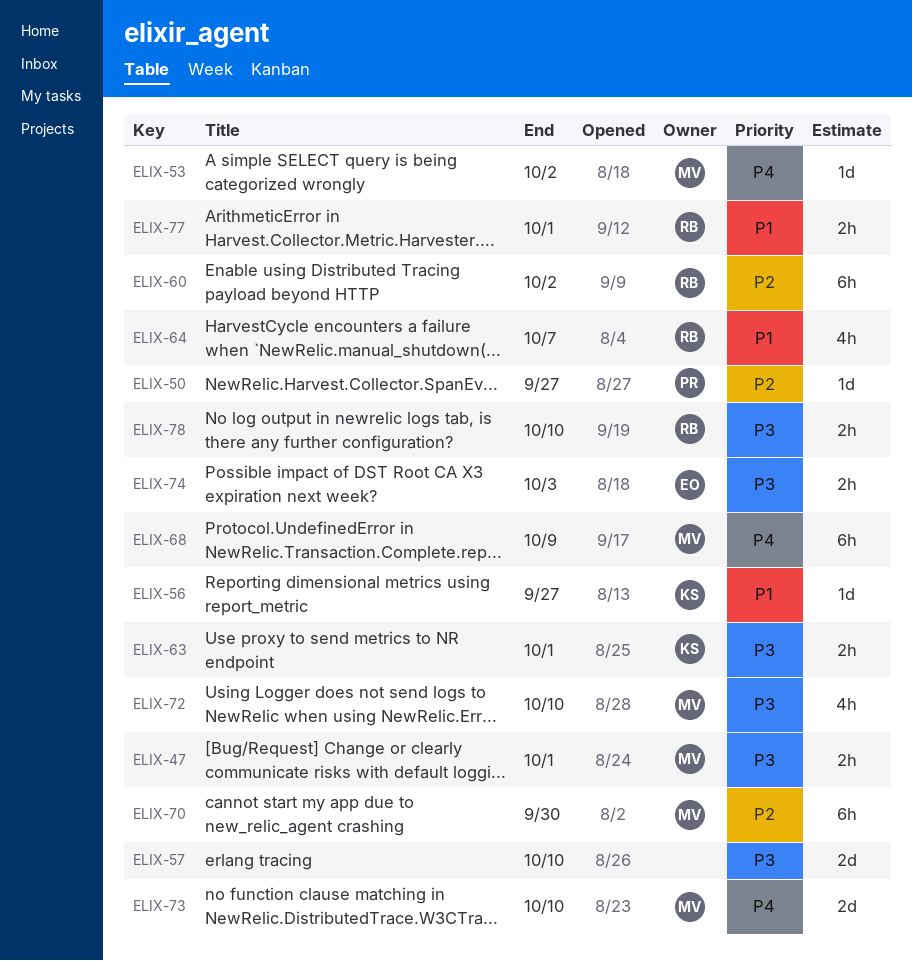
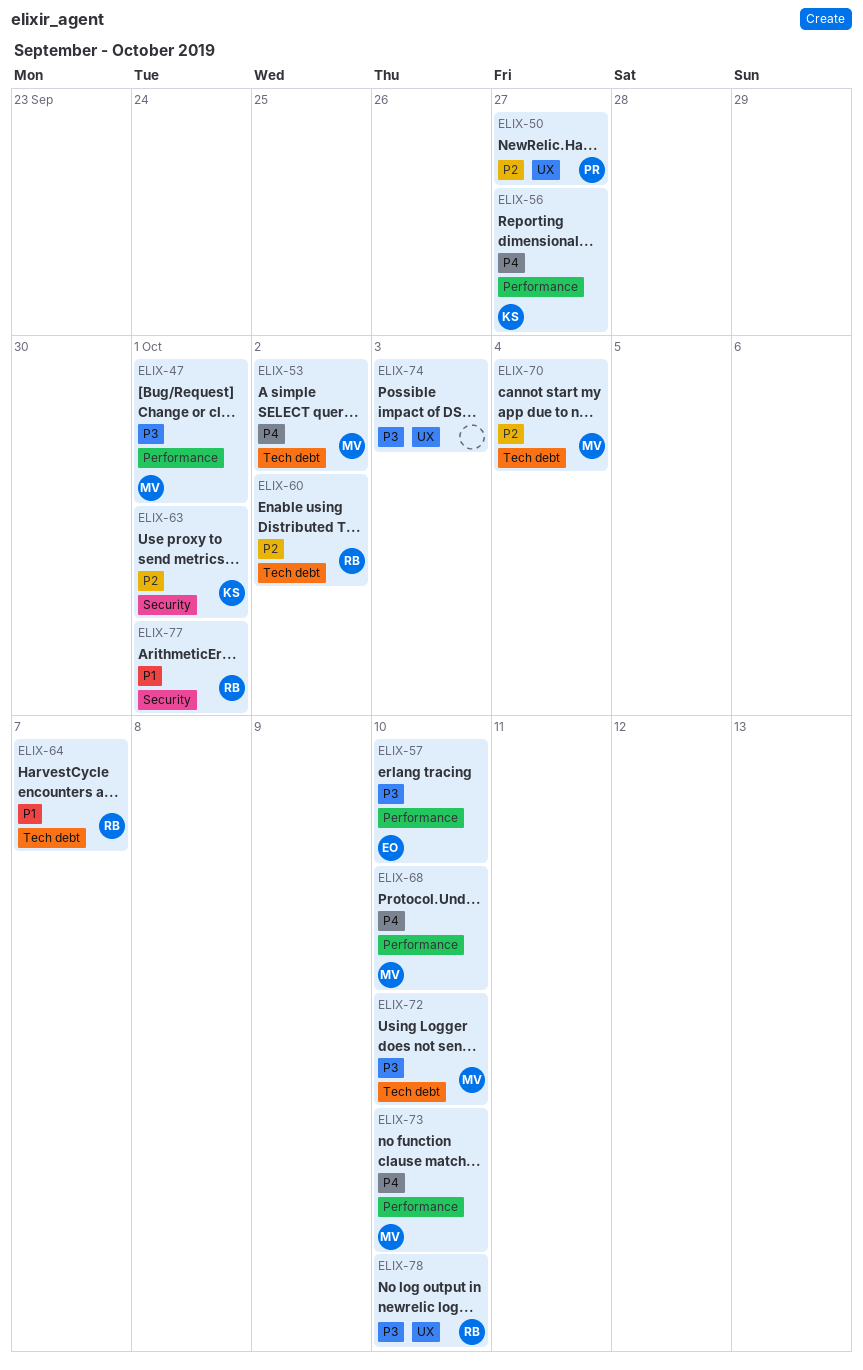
ELIX-56, priority: P1 -> P4
ELIX-57, owner: none -> EO
ELIX-63, priority: P3 -> P2
ELIX-68, due: Oct 9 -> Oct 10
ELIX-70, due: Sep 30 -> Oct 4
ELIX-74, owner: EO -> none

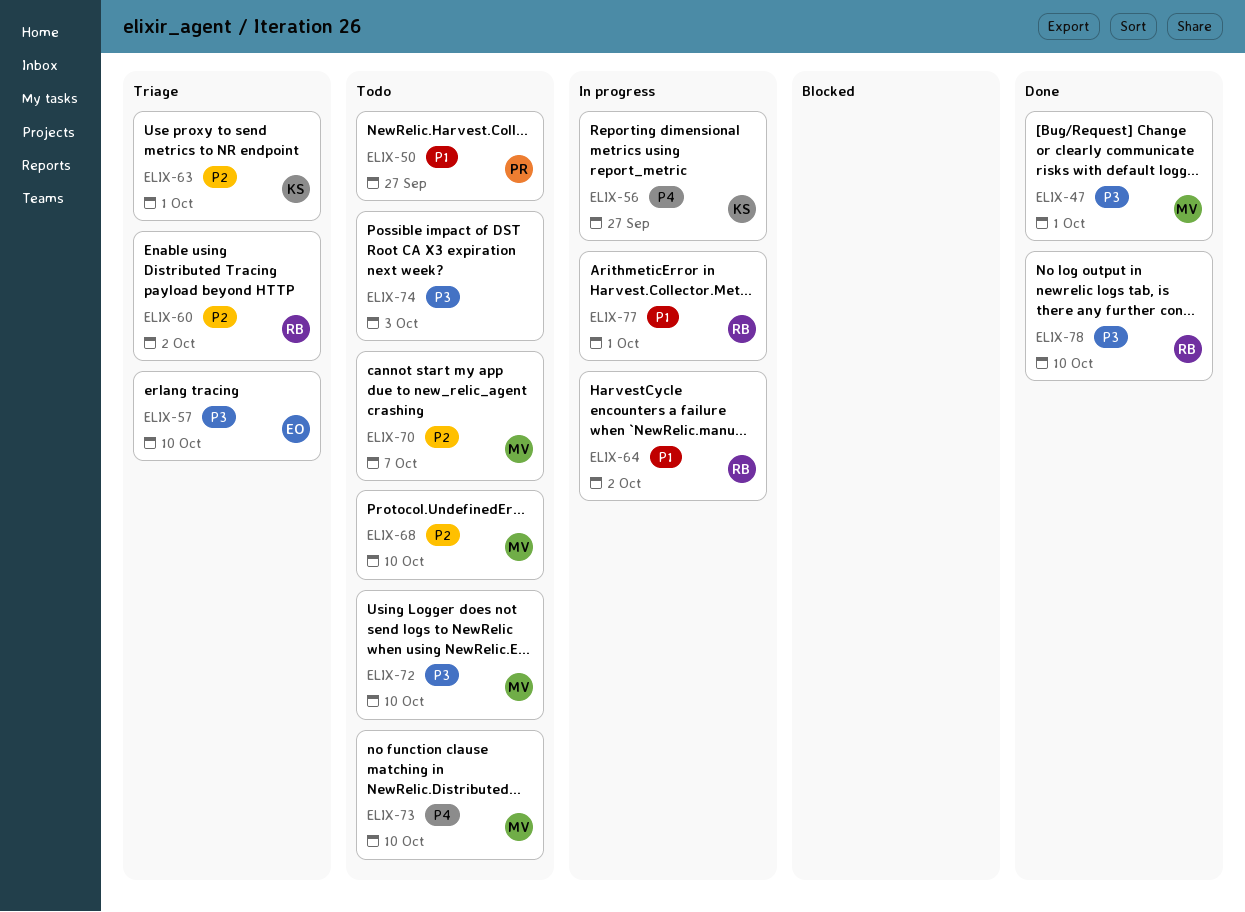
ELIX-50, priority: P2 -> P1
ELIX-53: present -> none
ELIX-64, due: Oct 7 -> Oct 2
ELIX-68, priority: P4 -> P2
ELIX-70, due: Oct 4 -> Oct 7

